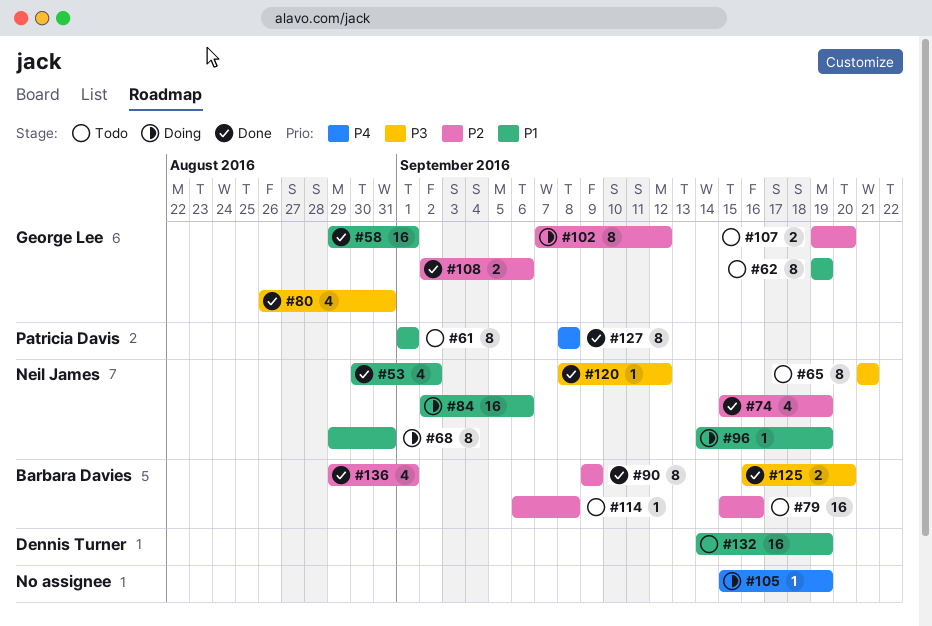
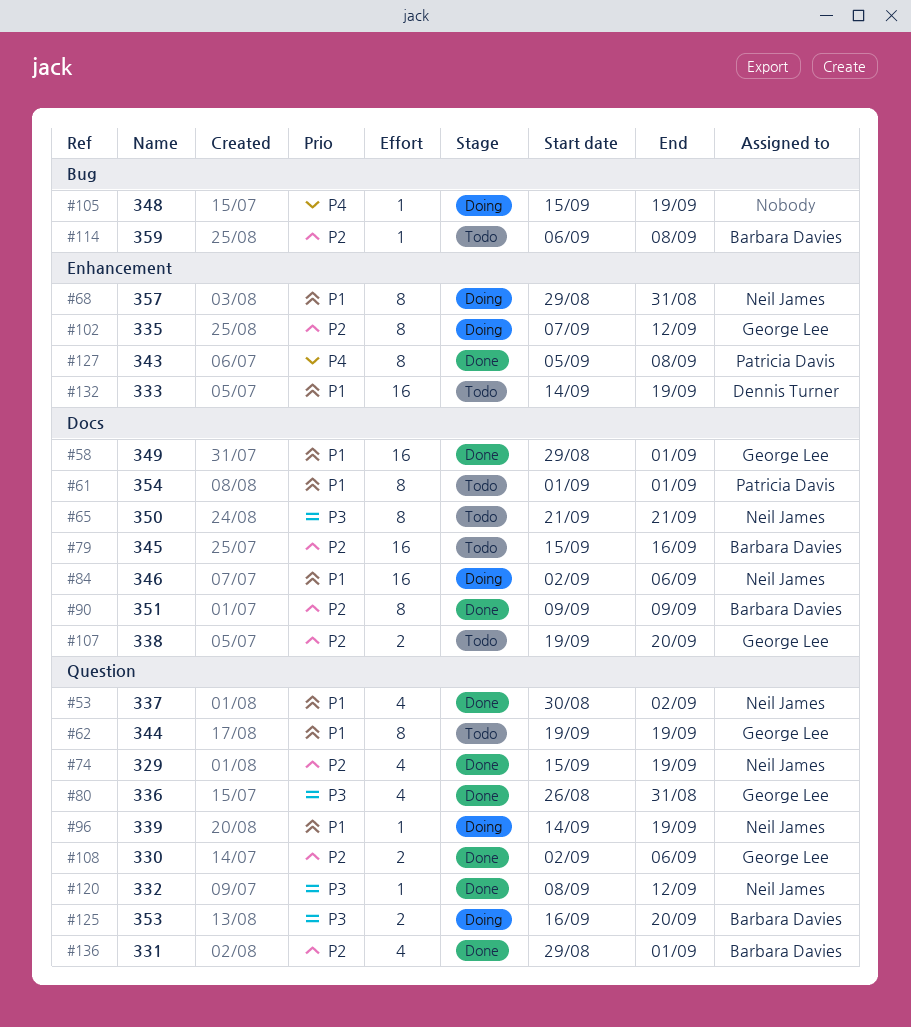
#125, status: Done -> Doing
#127, start: Sep 8 -> Sep 5

